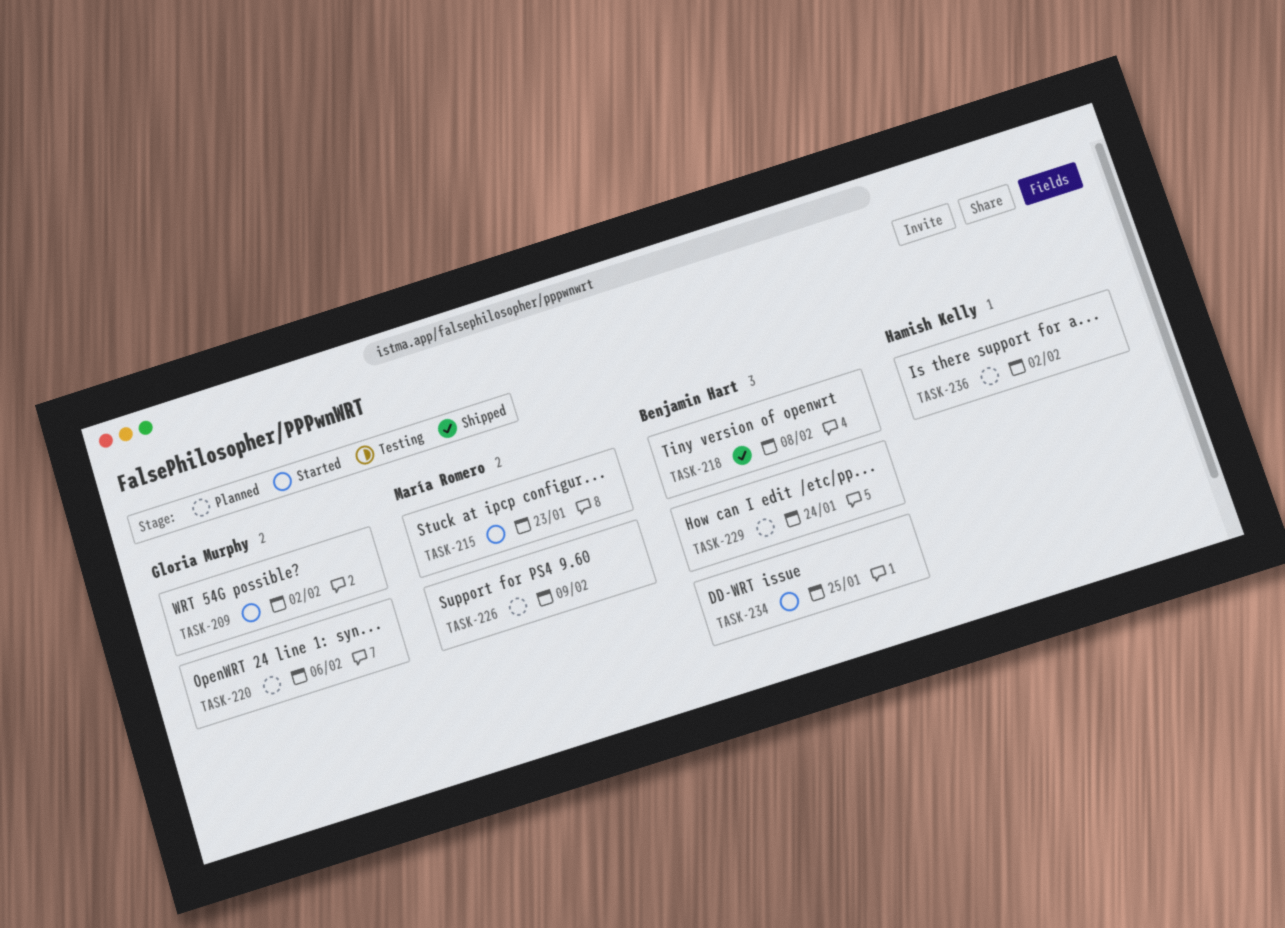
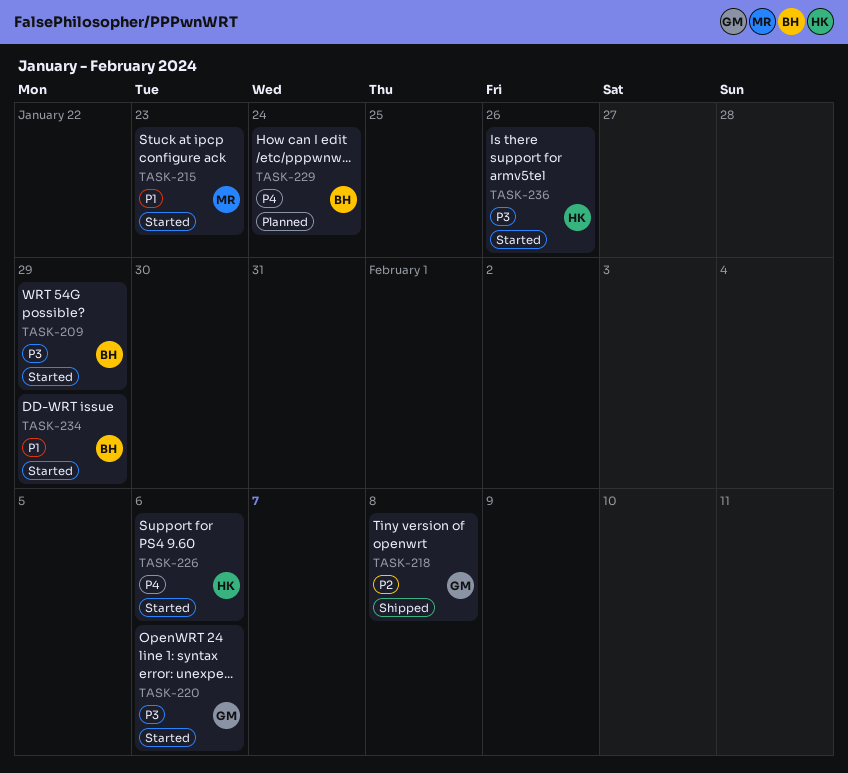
TASK-209, owner: Gloria Murphy -> Benjamin Hart
TASK-209, due: Feb 2 -> Jan 29
TASK-218, owner: Benjamin Hart -> Gloria Murphy
TASK-220, status: Planned -> Started
TASK-226, status: Planned -> Started
TASK-226, owner: María Romero -> Hamish Kelly
TASK-226, due: Feb 9 -> Feb 6
TASK-234, due: Jan 25 -> Jan 29
TASK-236, status: Planned -> Started
TASK-236, due: Feb 2 -> Jan 26

